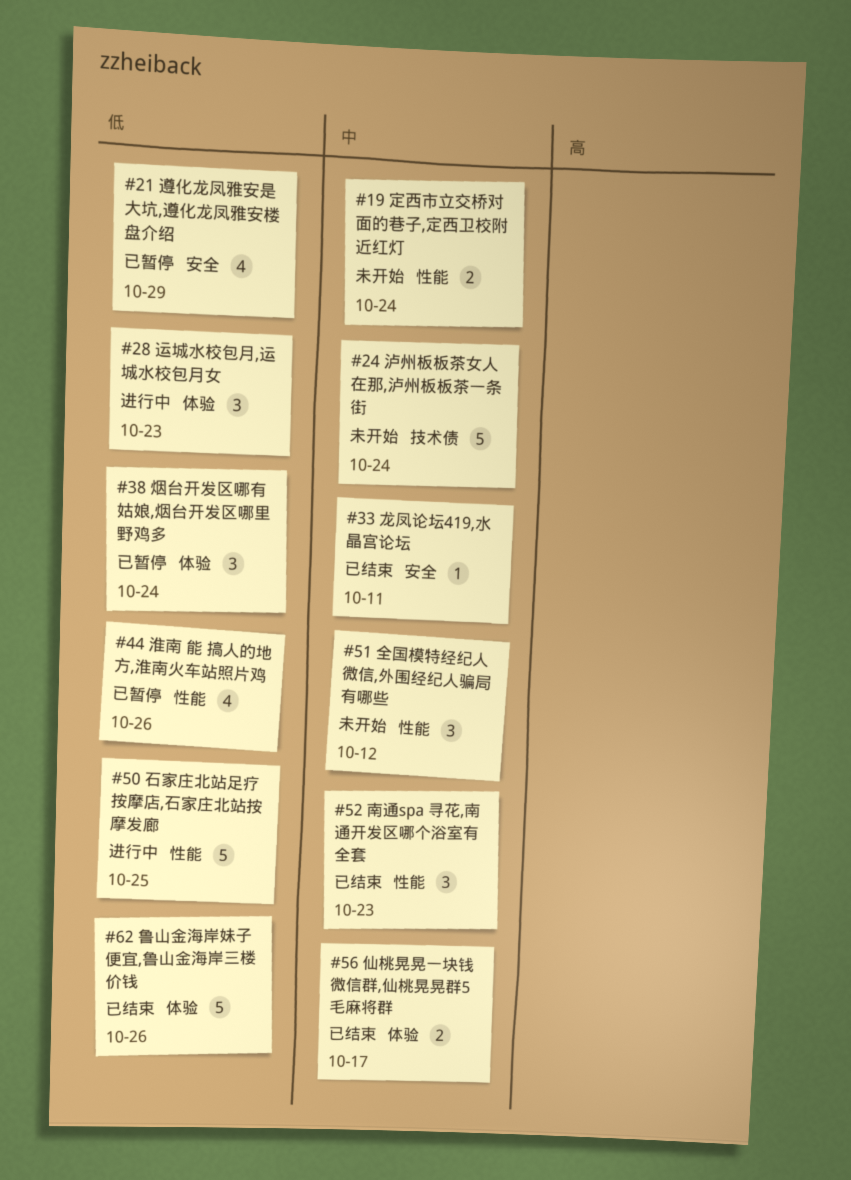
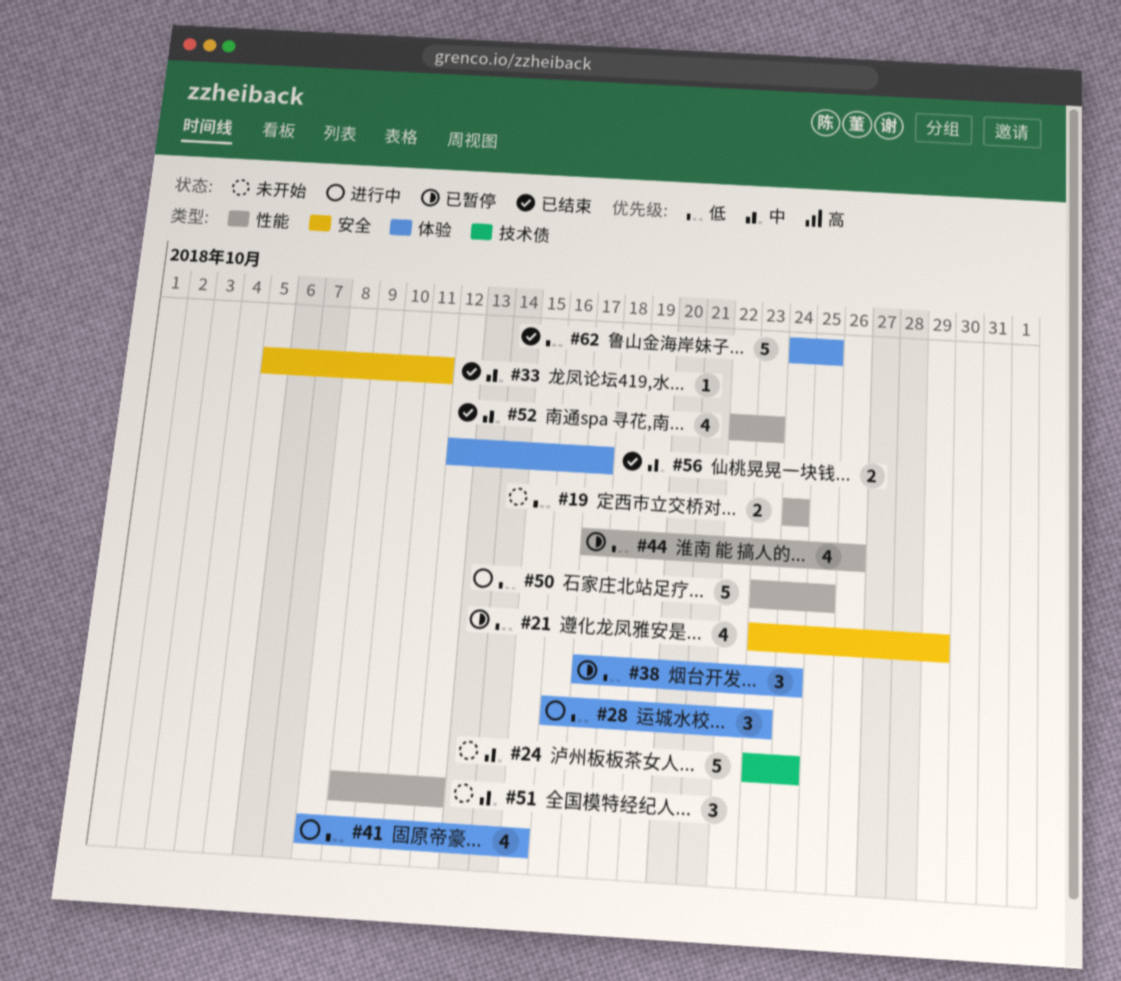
#19, priority: 中 -> 低
#41: none -> present
#52, estimate: 3 -> 4
#62, due: Oct 26 -> Oct 25

